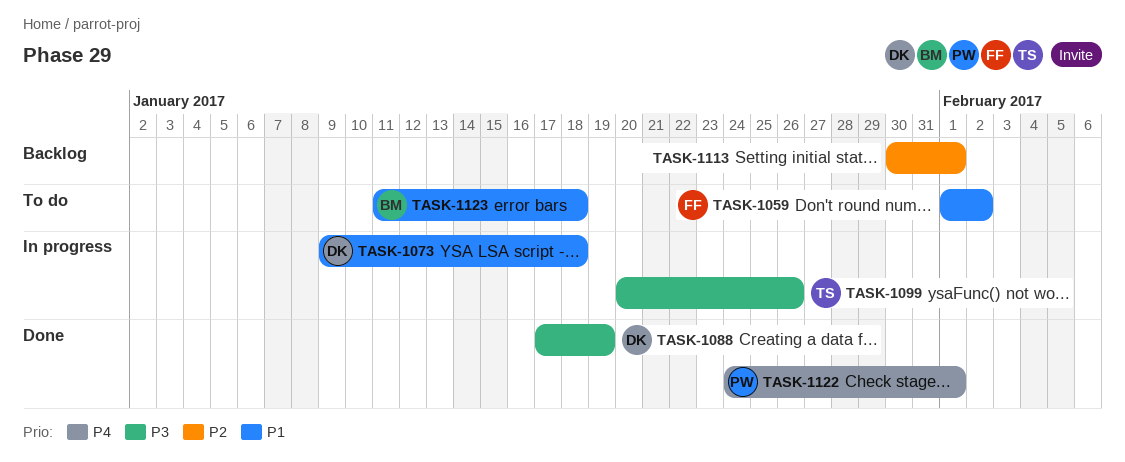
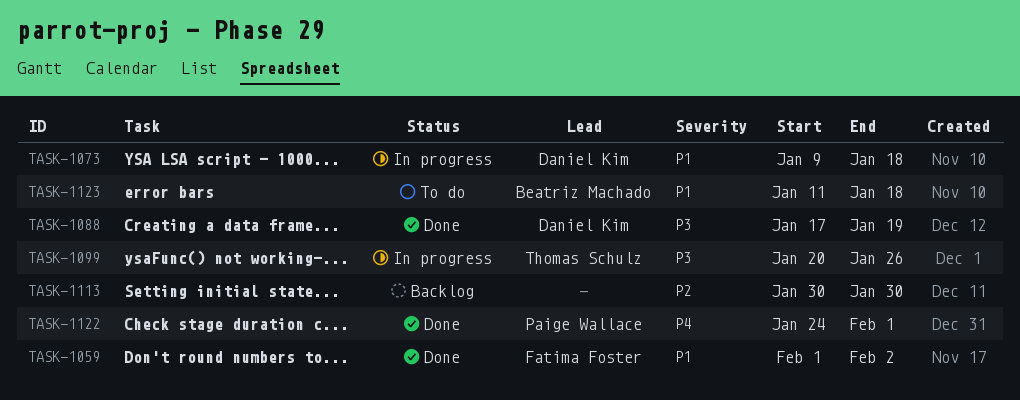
TASK-1059, status: To do -> Done
TASK-1113, due: Feb 1 -> Jan 30

